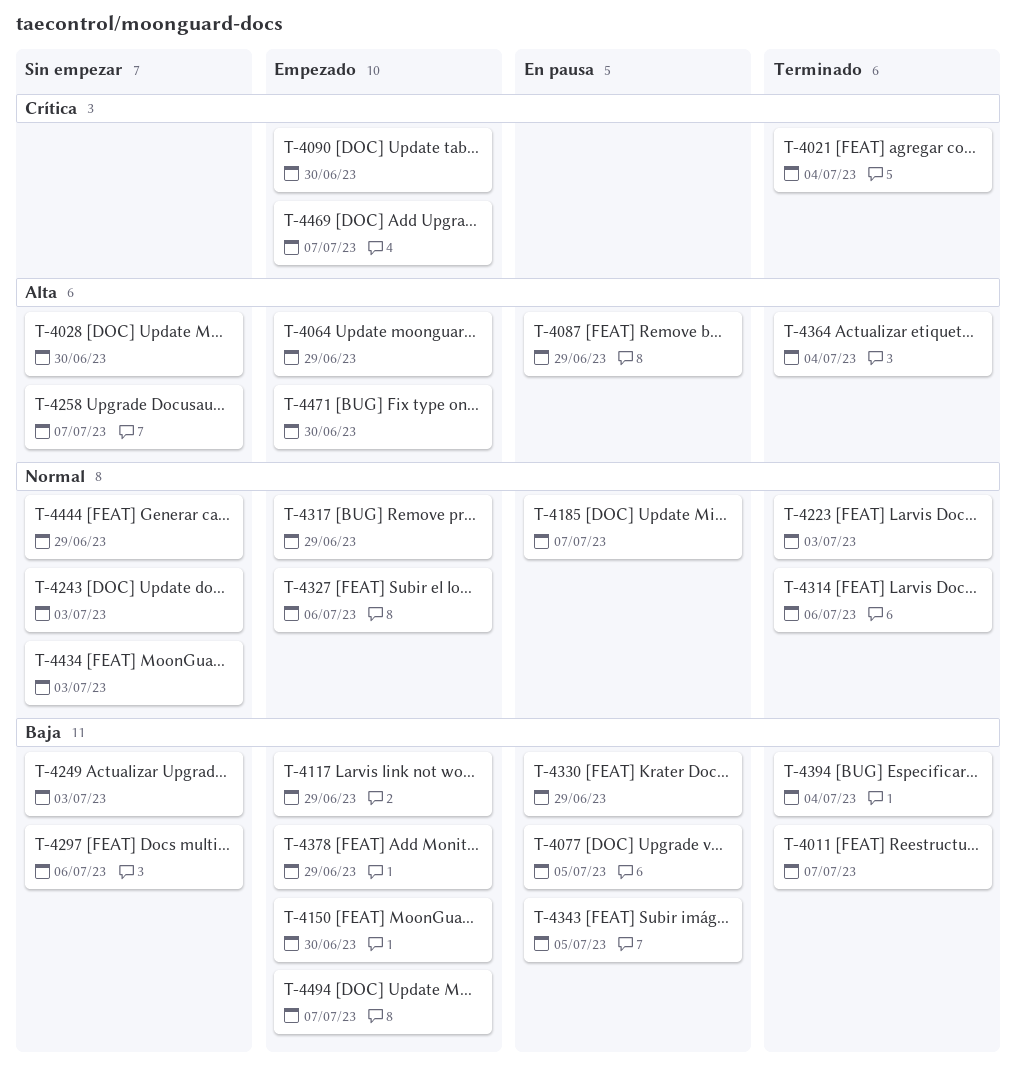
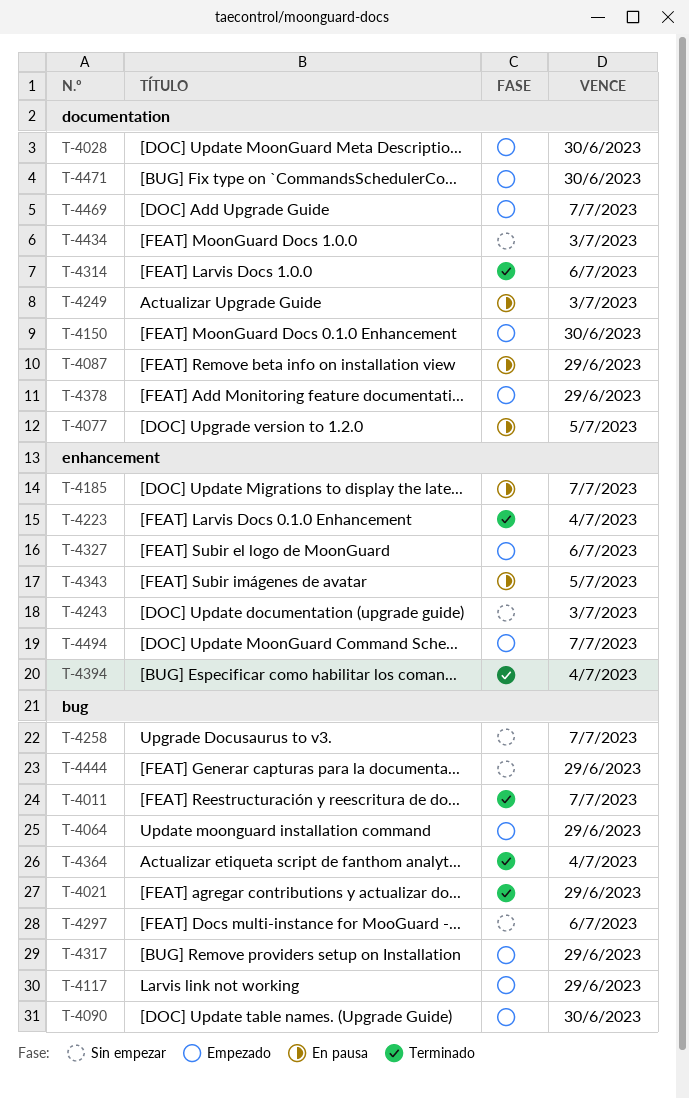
T-4021, due: Jul 4 -> Jun 29
T-4028, status: Sin empezar -> Empezado
T-4223, due: Jul 3 -> Jul 4
T-4249, status: Sin empezar -> En pausa
T-4330: present -> none

